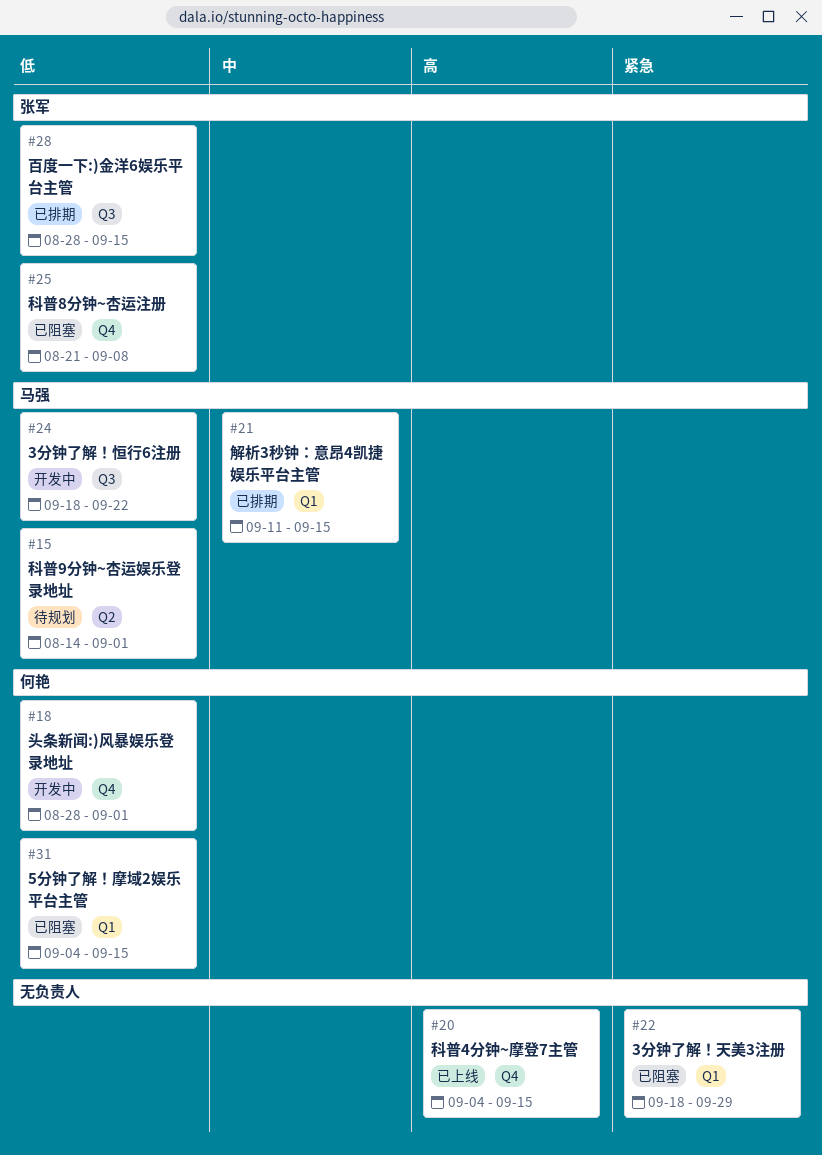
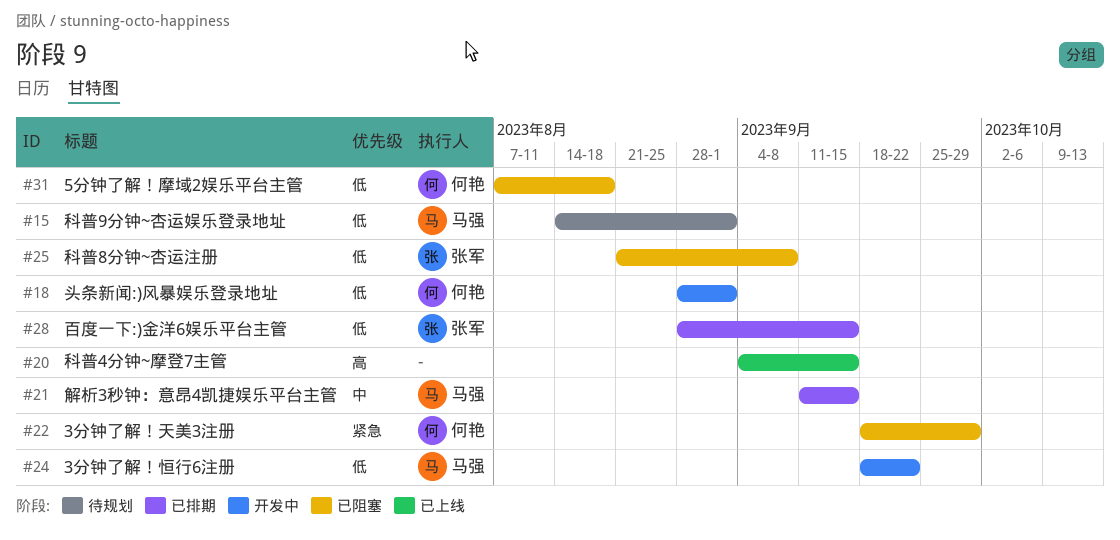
#22, owner: none -> 何艳
#31, start: Sep 4 -> Aug 7
#31, due: Sep 15 -> Aug 18

